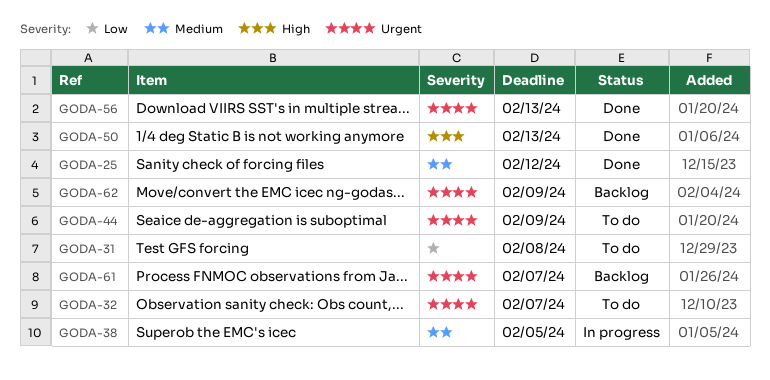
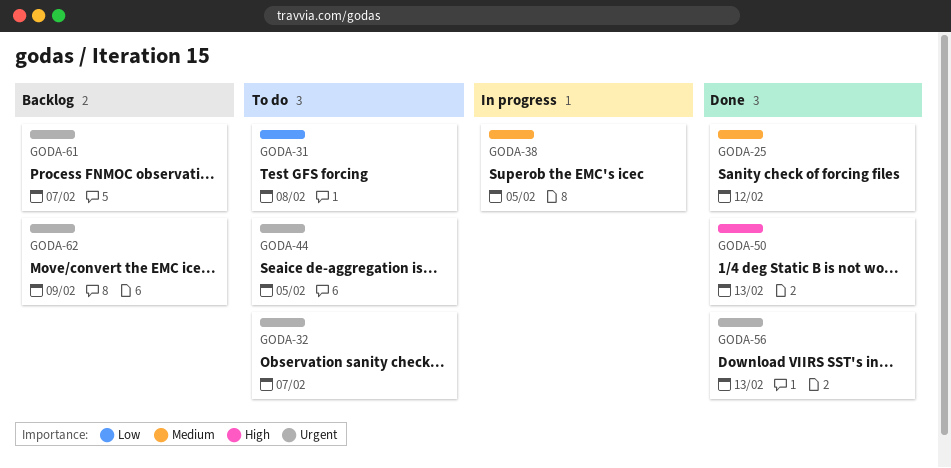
GODA-44, due: Feb 9 -> Feb 5

